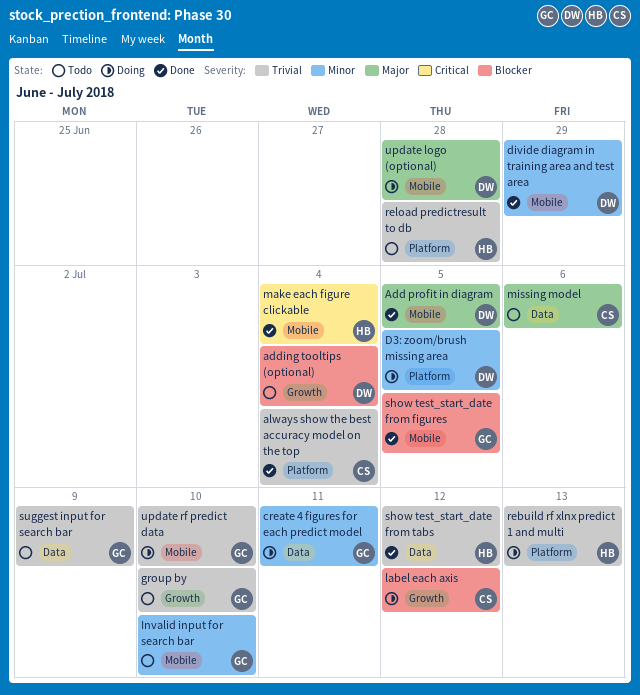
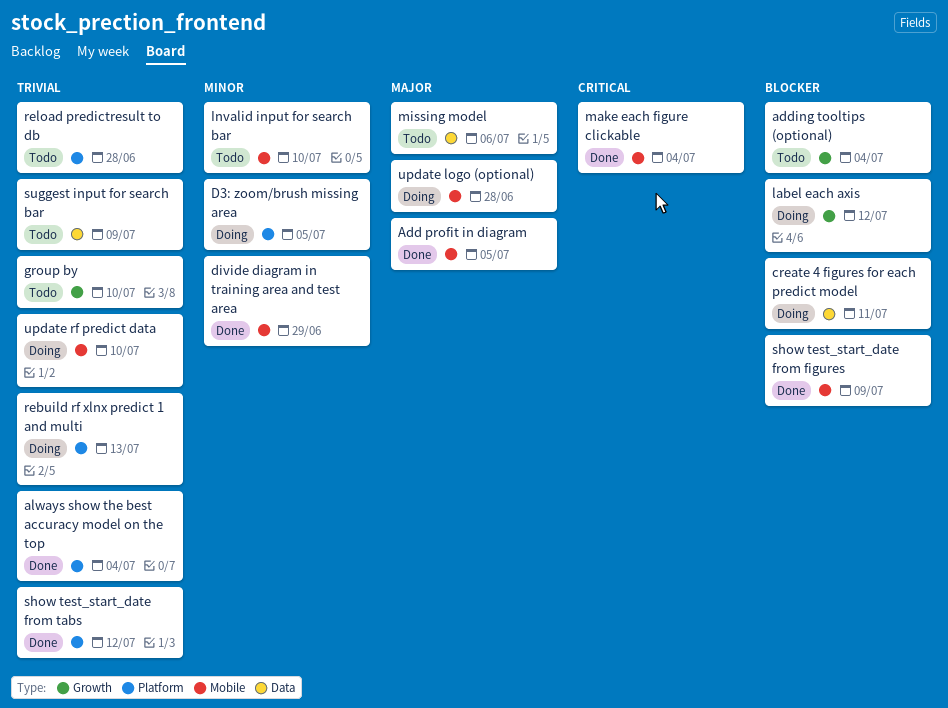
create 4 figures for each predict model, priority: Minor -> Blocker
show test_start_date from figures, due: Jul 5 -> Jul 9
show test_start_date from tabs, label: Data -> Platform

